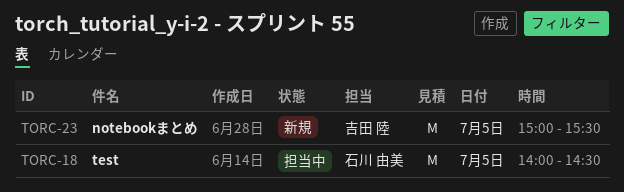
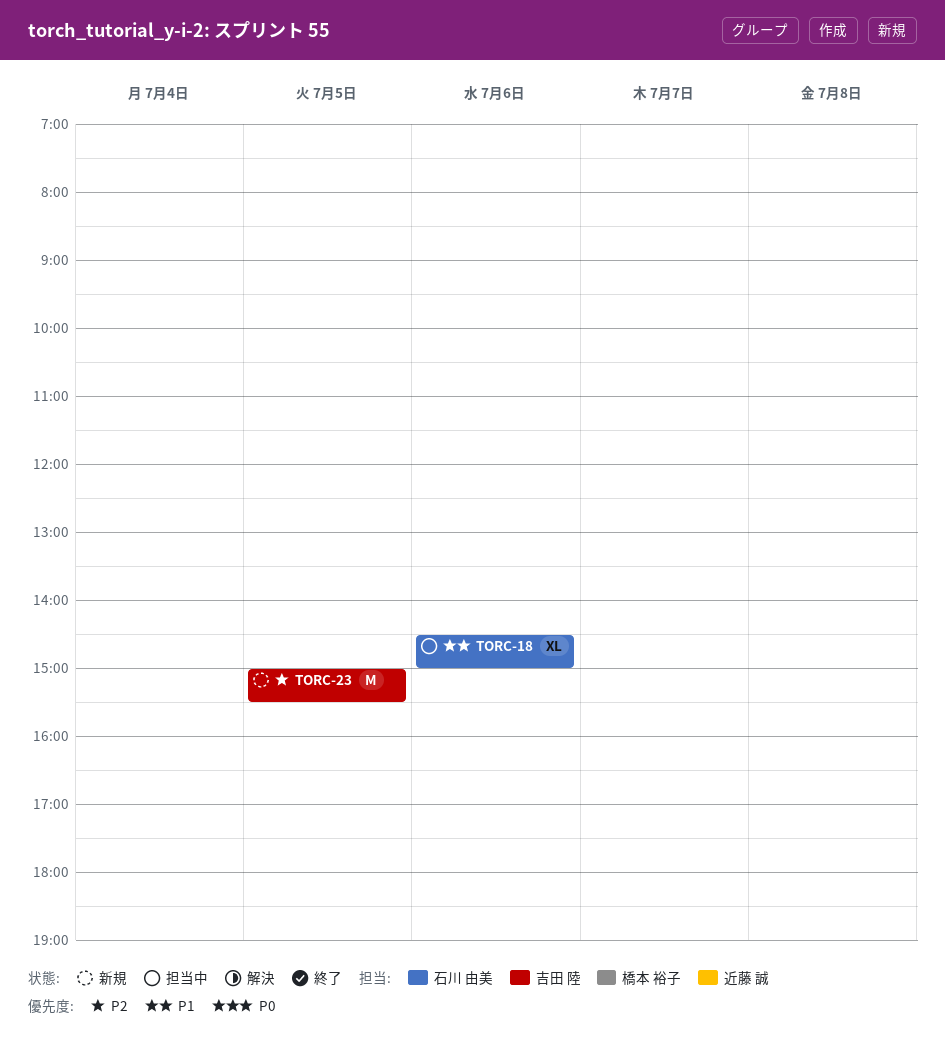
TORC-18, estimate: M -> XL
TORC-18, day: Jul 5 -> Jul 6
TORC-18, begins: 14:00 -> 14:30
TORC-18, ends: 14:30 -> 15:00

